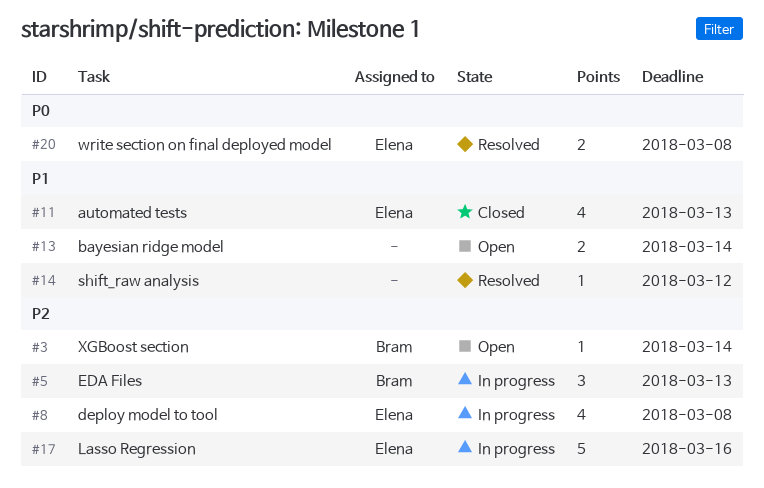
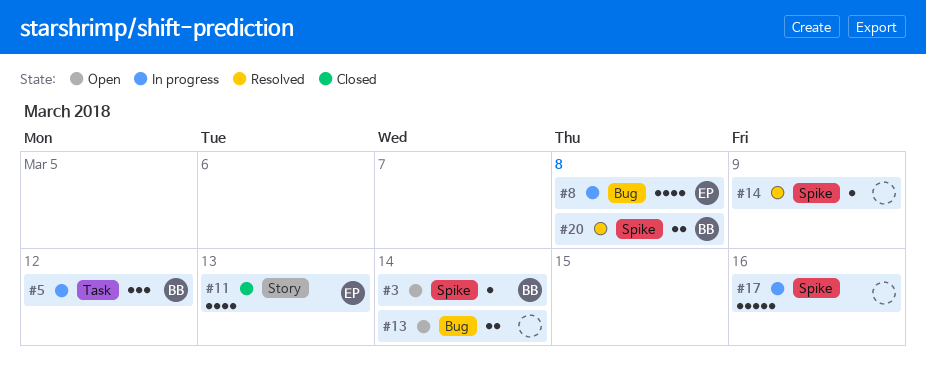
#5, due: Mar 13 -> Mar 12
#14, due: Mar 12 -> Mar 9
#17, owner: Elena -> none
#20, owner: Elena -> Bram

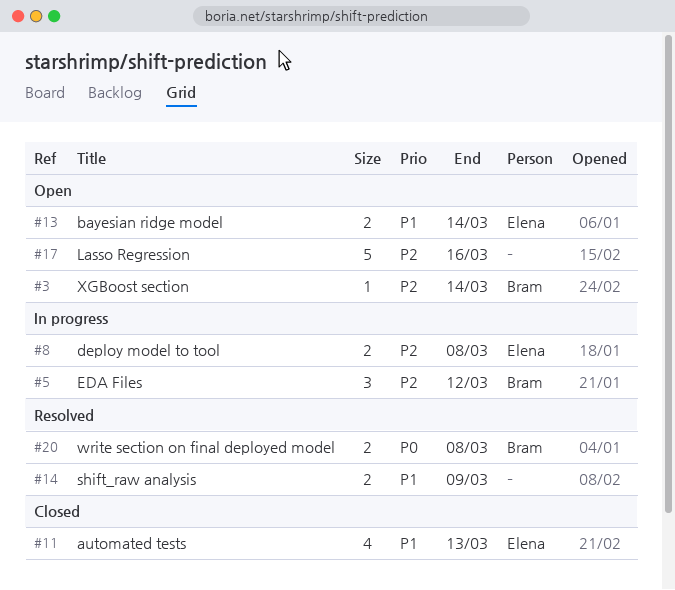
#8, estimate: 4 -> 2
#13, owner: none -> Elena
#14, estimate: 1 -> 2
#17, status: In progress -> Open

